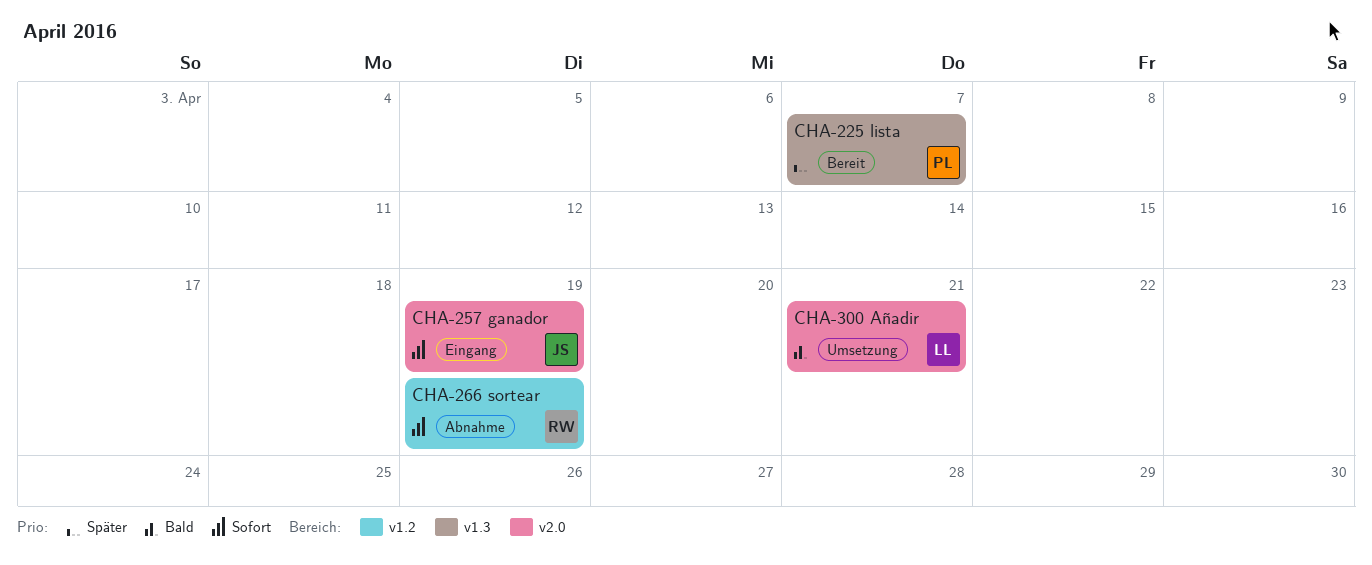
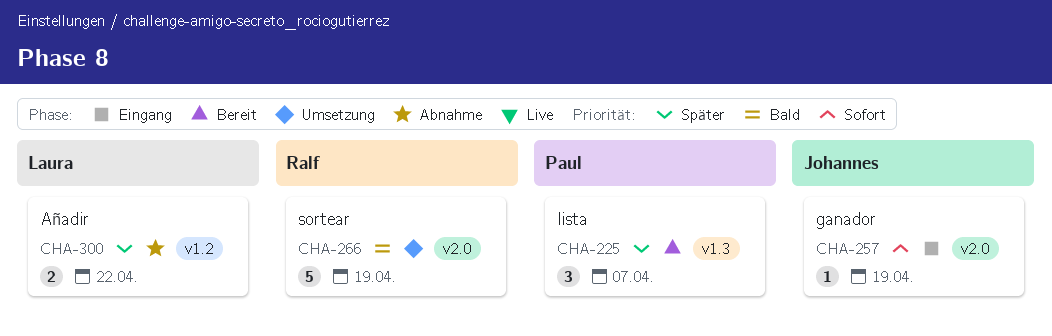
CHA-266, status: Abnahme -> Umsetzung
CHA-266, priority: Sofort -> Bald
CHA-266, label: v1.2 -> v2.0
CHA-300, status: Umsetzung -> Abnahme
CHA-300, priority: Bald -> Später
CHA-300, label: v2.0 -> v1.2
CHA-300, due: Apr 21 -> Apr 22

